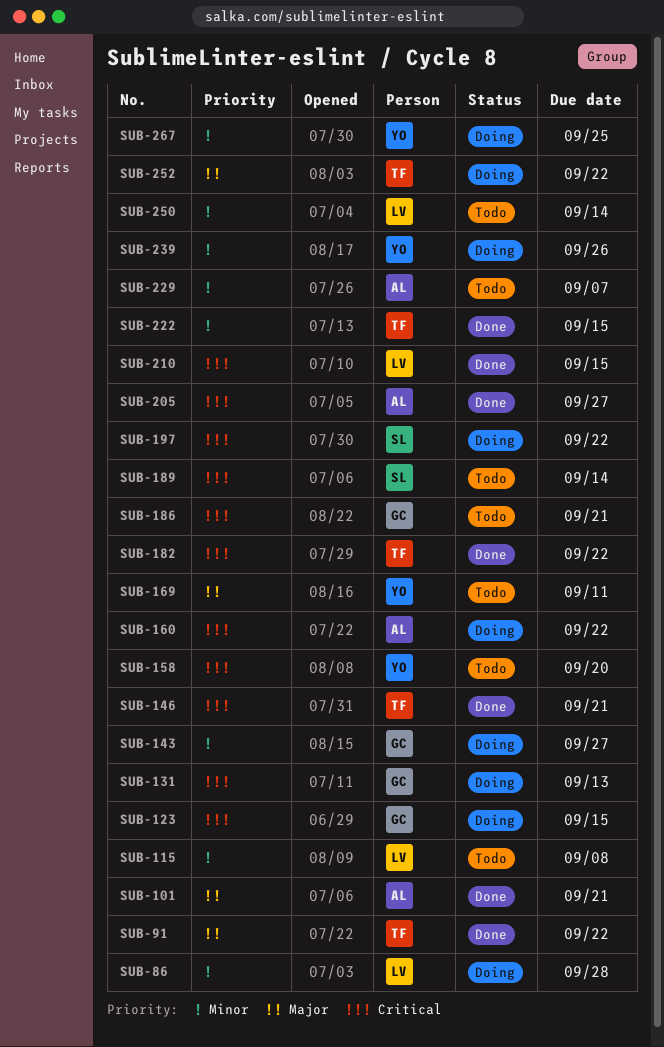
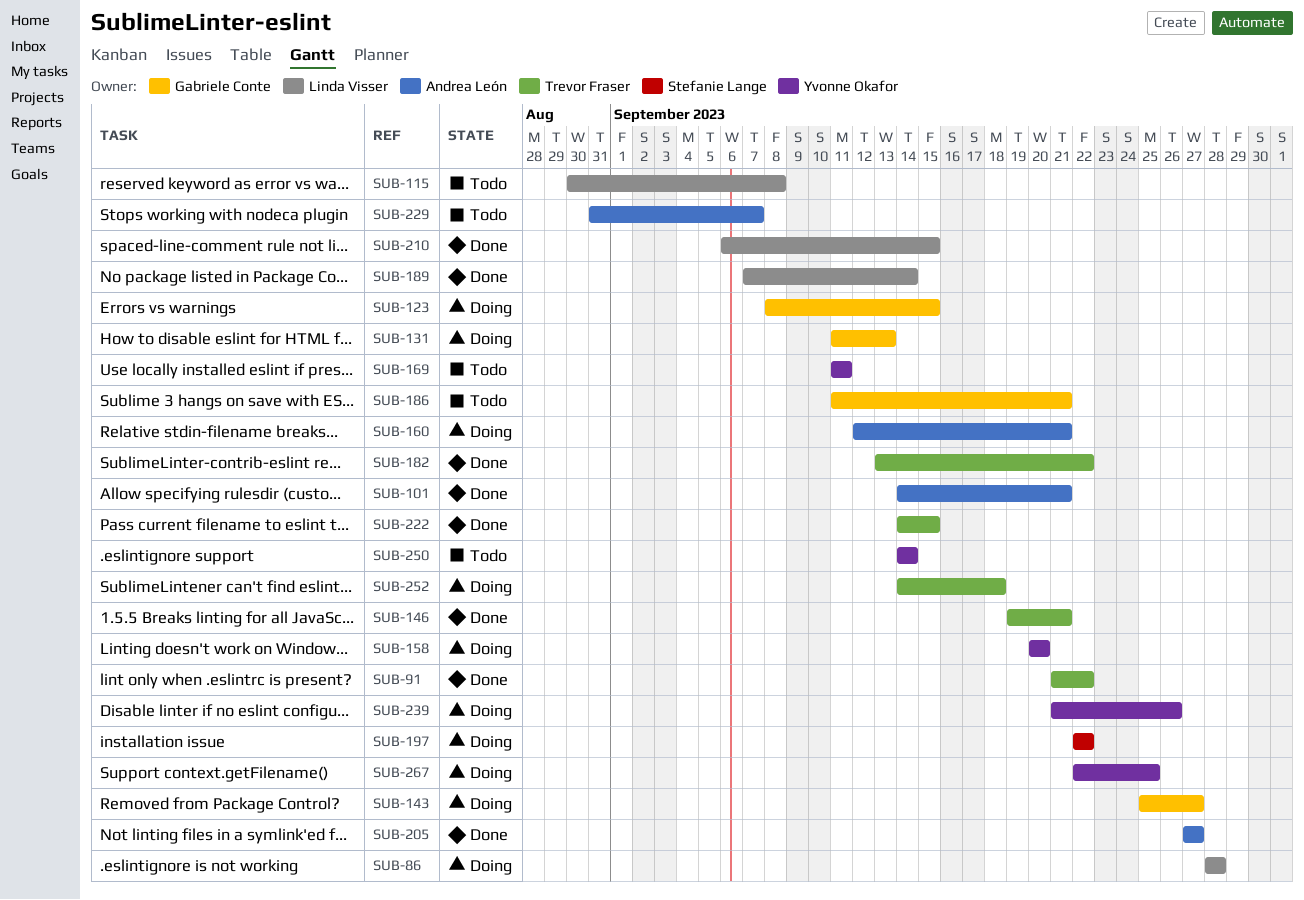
SUB-158, status: Todo -> Doing
SUB-160, due: Sep 22 -> Sep 21
SUB-189, status: Todo -> Done
SUB-189, owner: Stefanie Lange -> Linda Visser
SUB-250, owner: Linda Visser -> Yvonne Okafor
SUB-252, due: Sep 22 -> Sep 18

